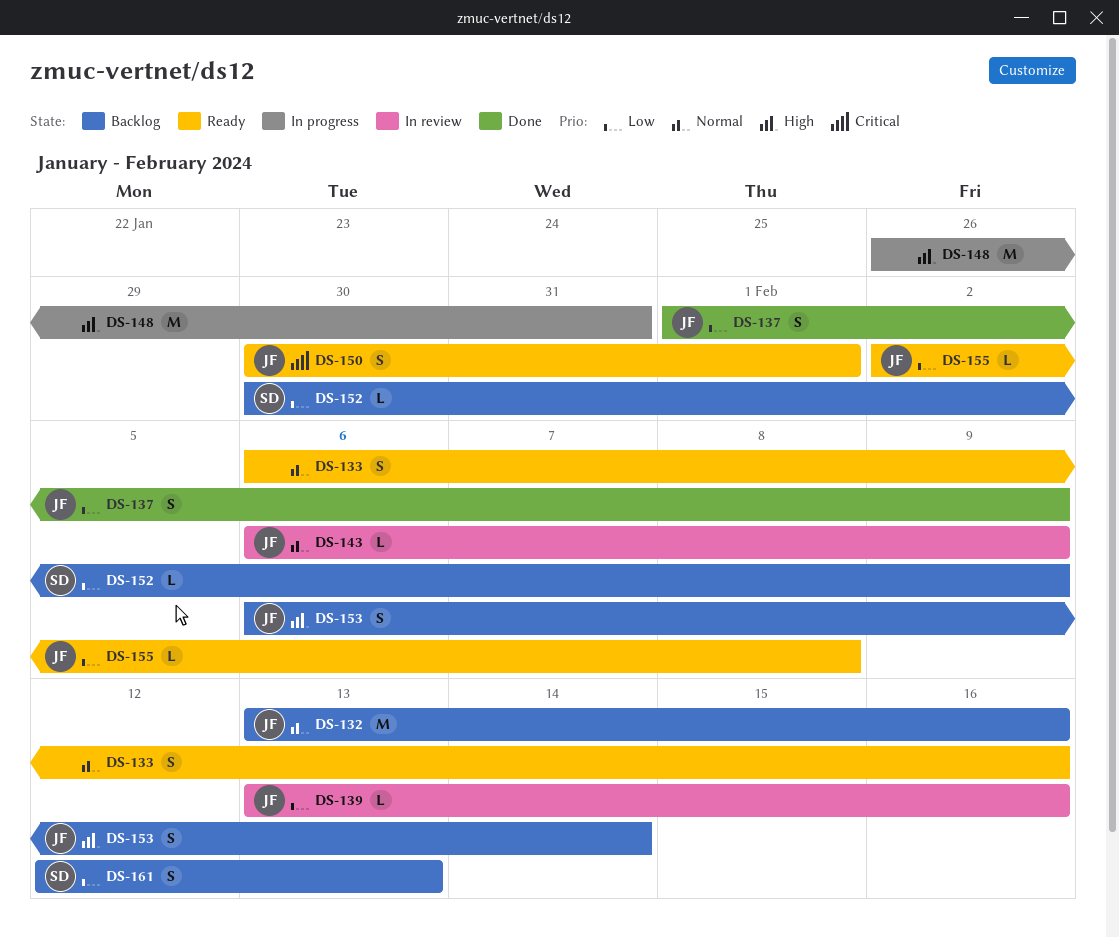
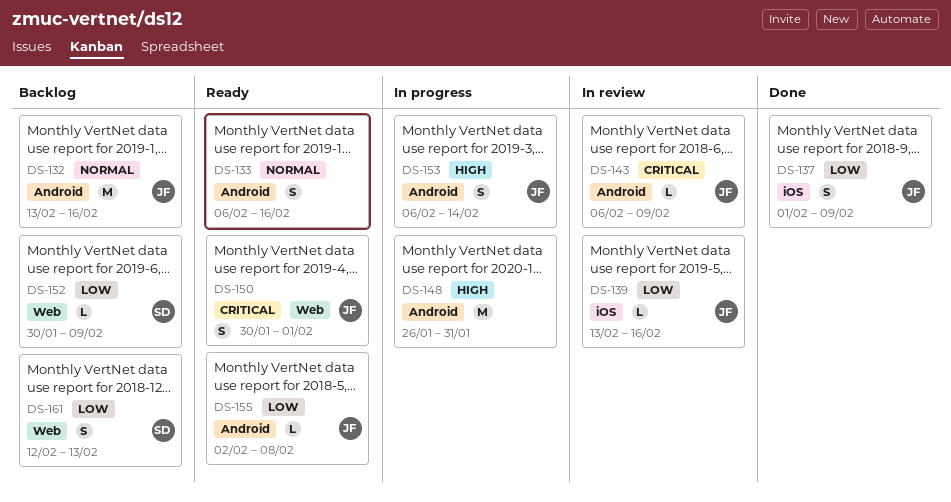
DS-143, priority: Normal -> Critical
DS-153, status: Backlog -> In progress

